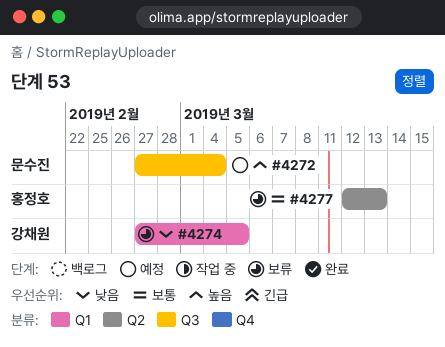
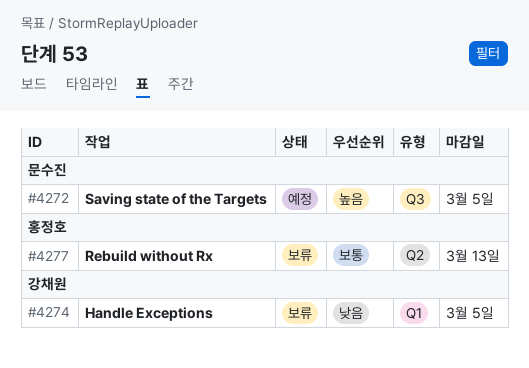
#4272, due: Mar 4 -> Mar 5

